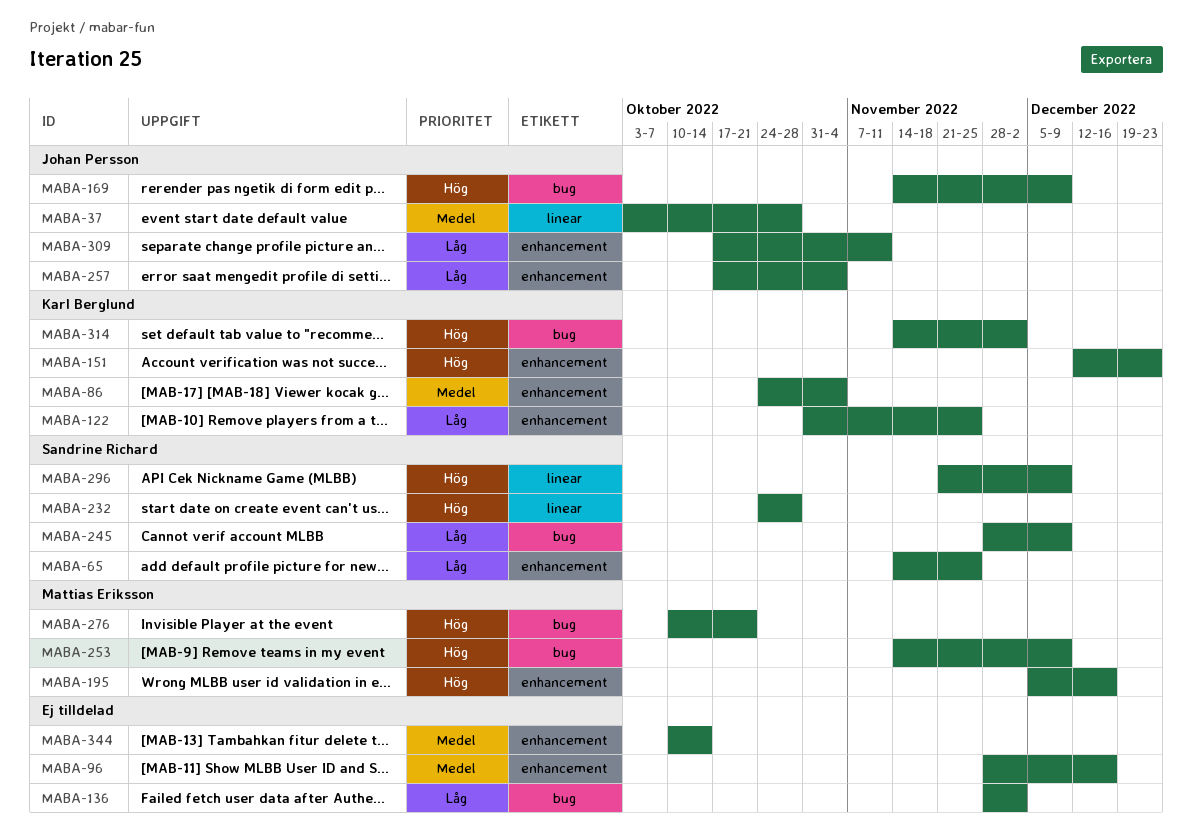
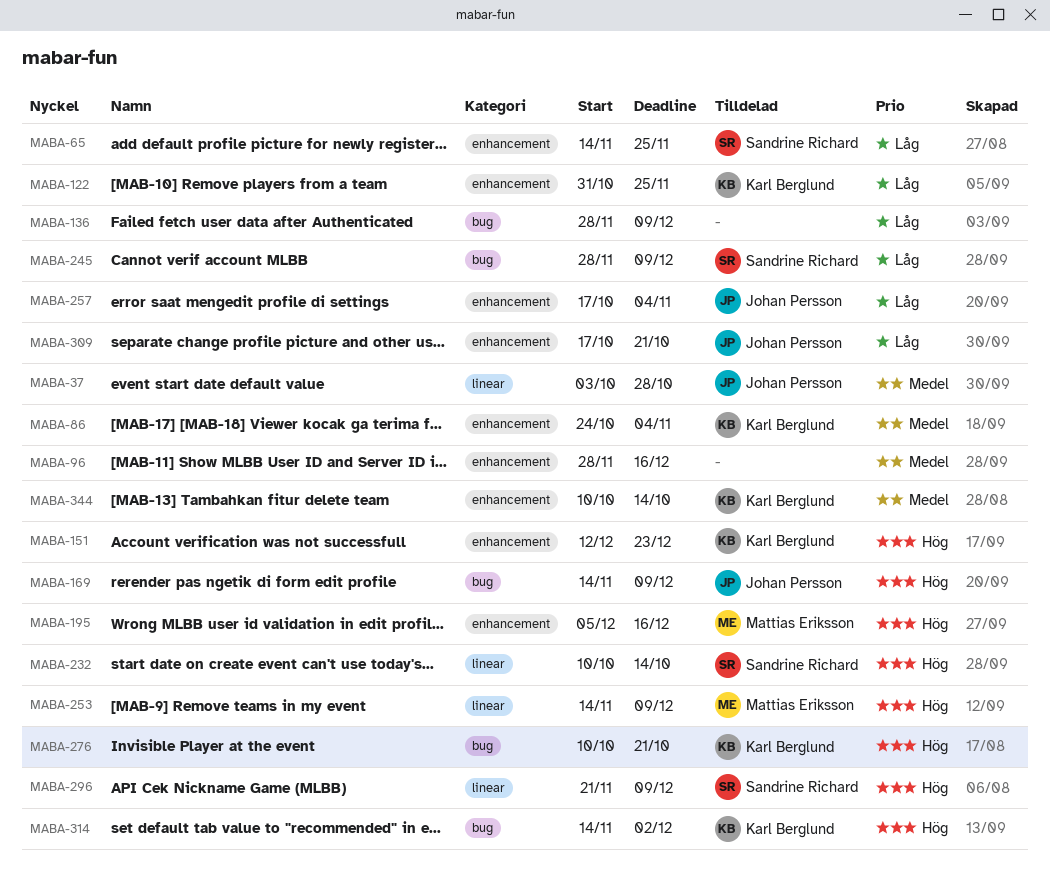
MABA-136, due: Dec 2 -> Dec 9
MABA-232, start: Oct 24 -> Oct 10
MABA-232, due: Oct 28 -> Oct 14
MABA-253, label: bug -> linear
MABA-276, owner: Mattias Eriksson -> Karl Berglund
MABA-309, due: Nov 11 -> Oct 21
MABA-344, owner: none -> Karl Berglund

